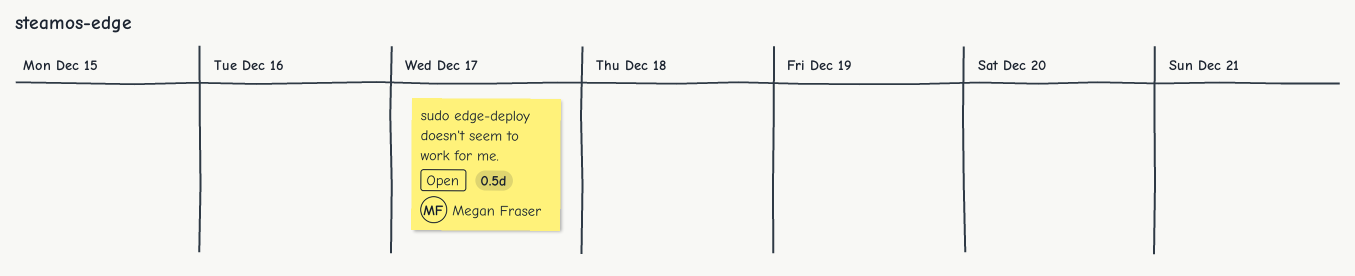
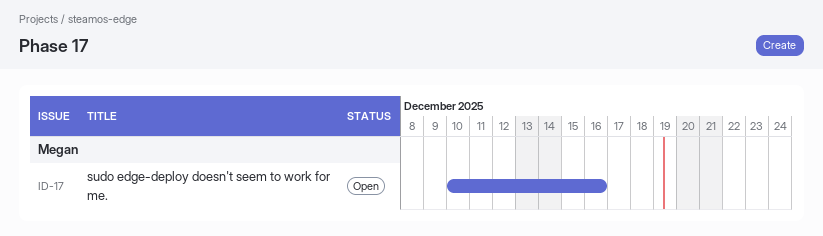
sudo edge-deploy doesn't seem to work for me., due: Dec 17 -> Dec 16

